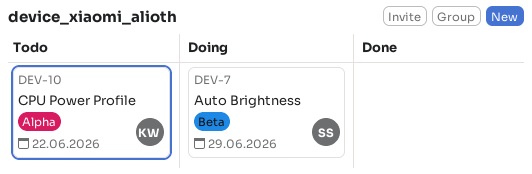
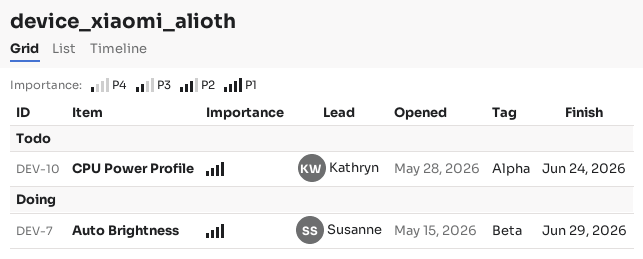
DEV-10, due: Jun 22 -> Jun 24

